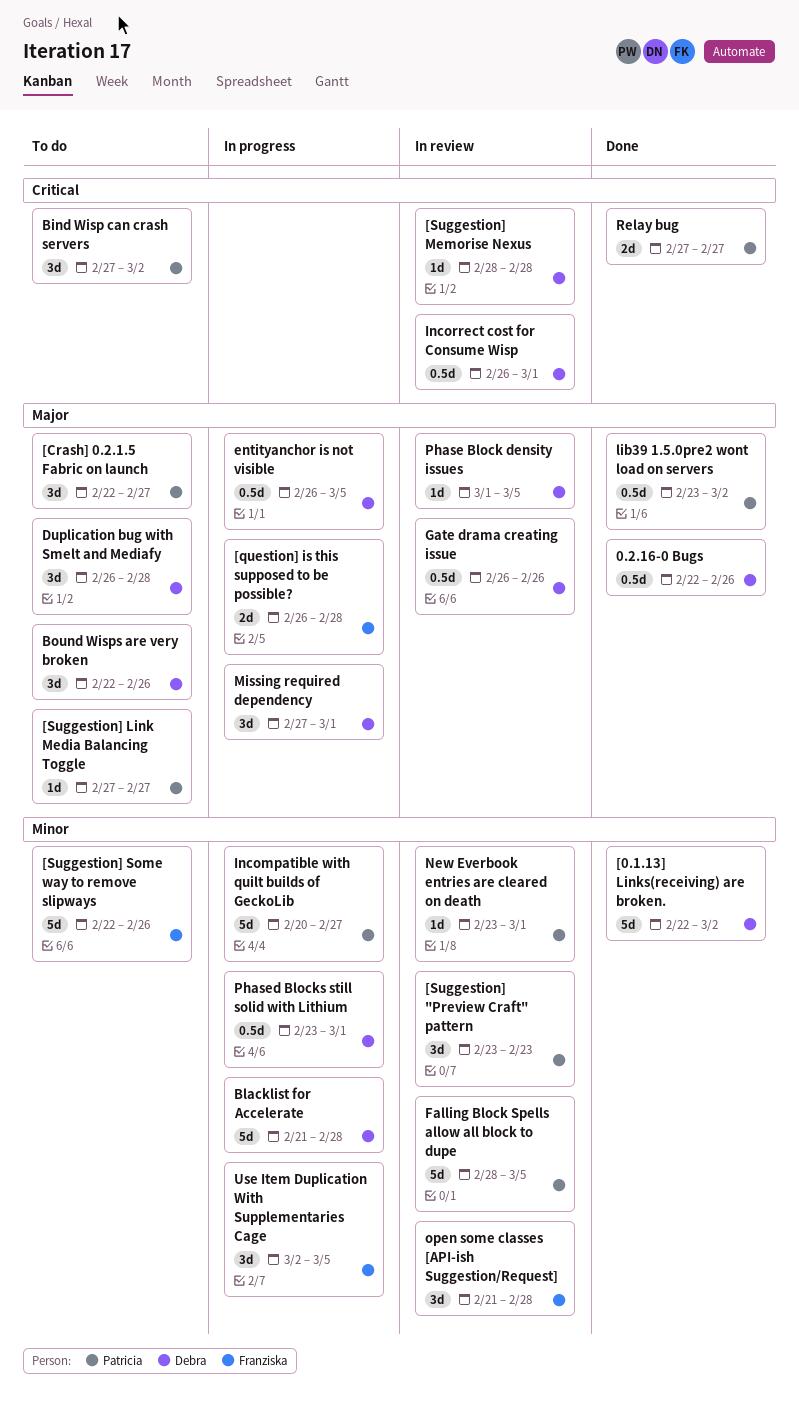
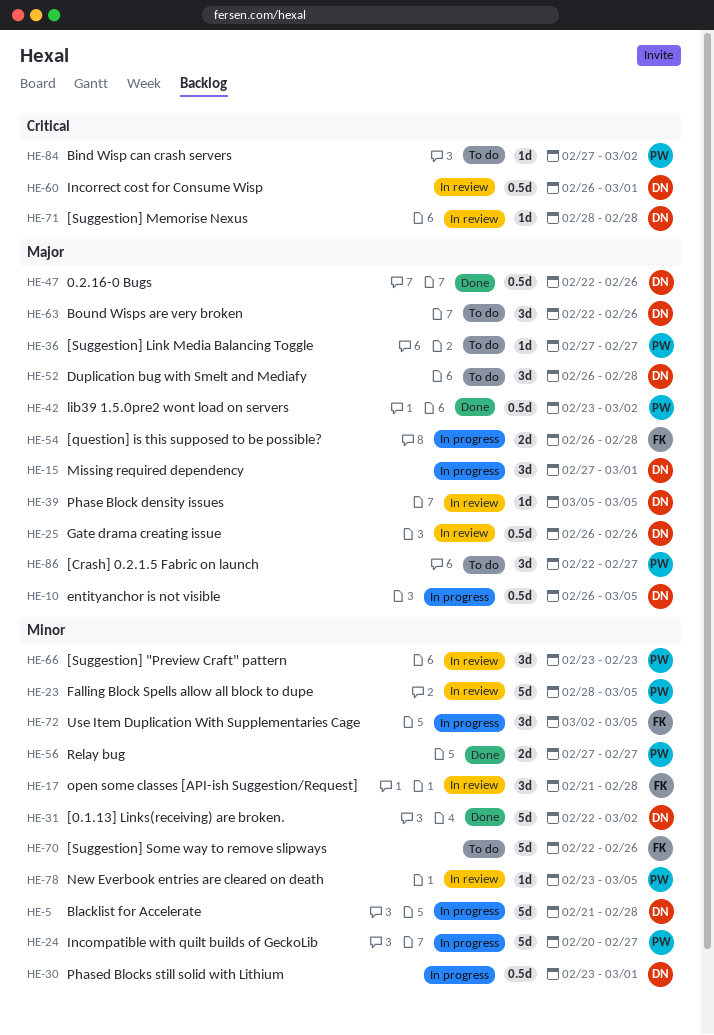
Bind Wisp can crash servers, estimate: 3d -> 1d
New Everbook entries are cleared on death, due: Mar 1 -> Mar 5
Phase Block density issues, start: Mar 1 -> Mar 5
Relay bug, priority: Critical -> Minor

